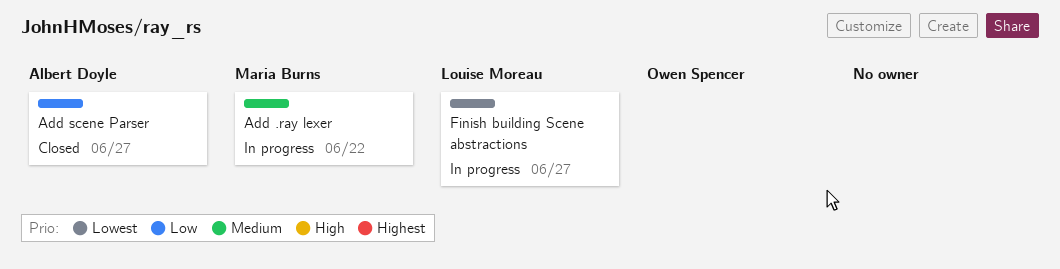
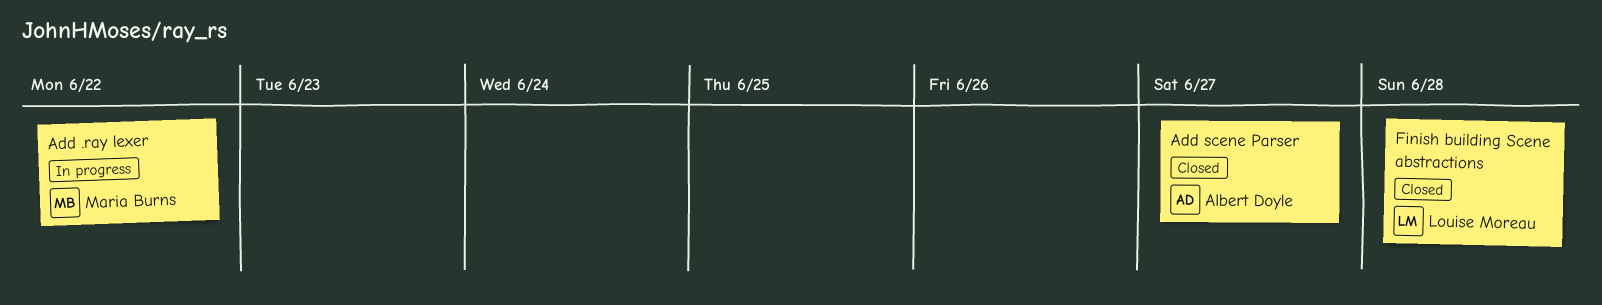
Finish building Scene abstractions, status: In progress -> Closed
Finish building Scene abstractions, due: Jun 27 -> Jun 28

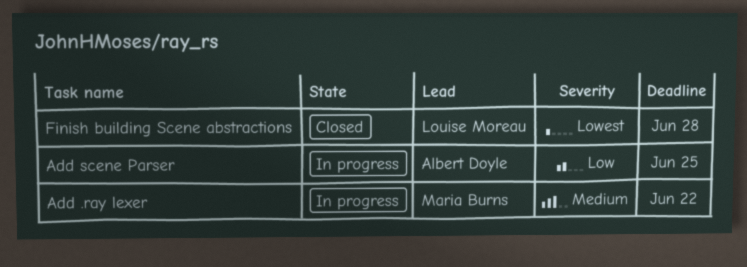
Add scene Parser, status: Closed -> In progress
Add scene Parser, due: Jun 27 -> Jun 25

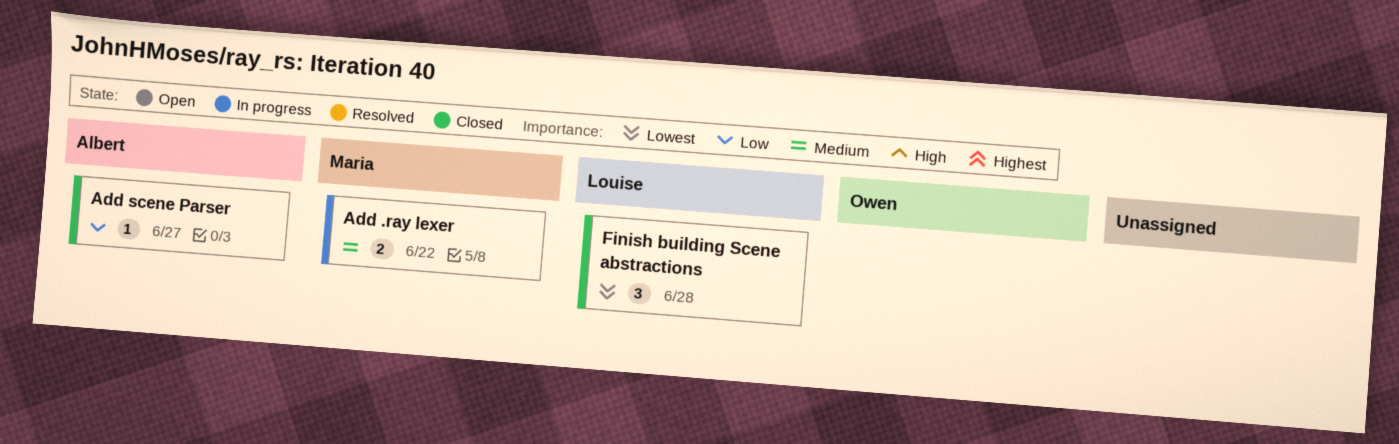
Add scene Parser, status: In progress -> Closed
Add scene Parser, due: Jun 25 -> Jun 27

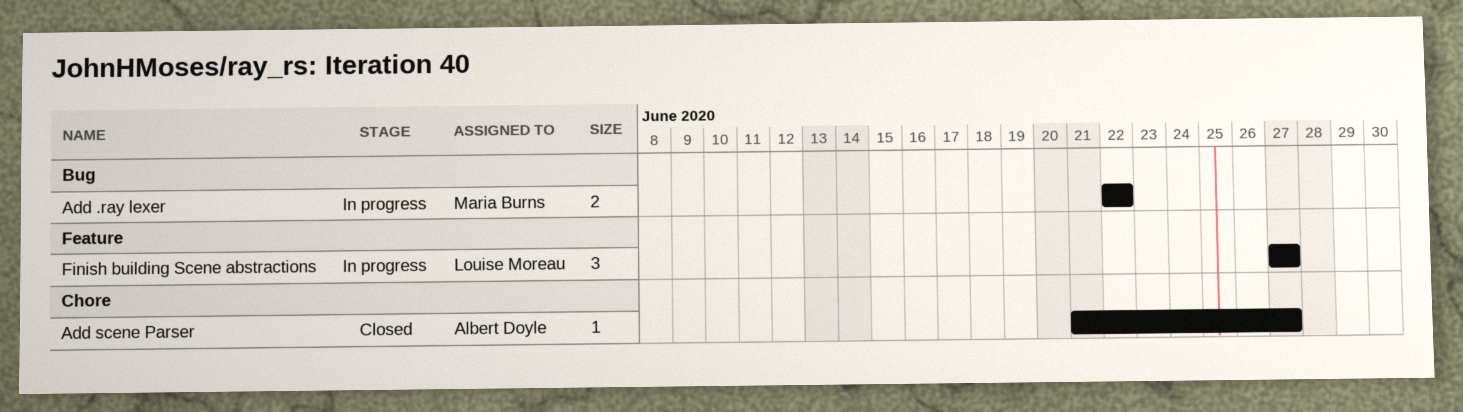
Finish building Scene abstractions, status: Closed -> In progress
Finish building Scene abstractions, due: Jun 28 -> Jun 27

